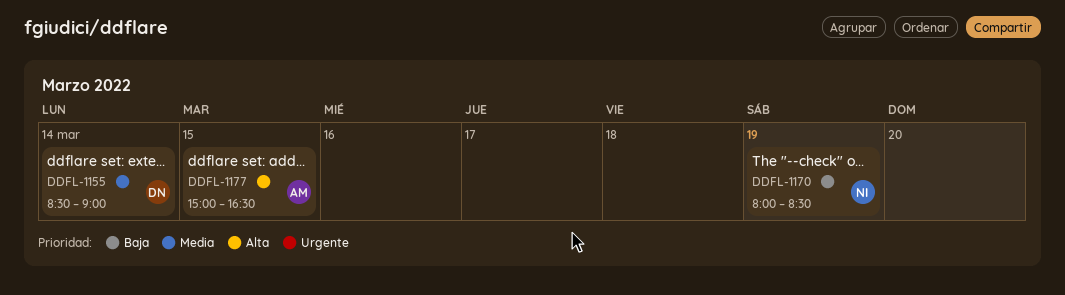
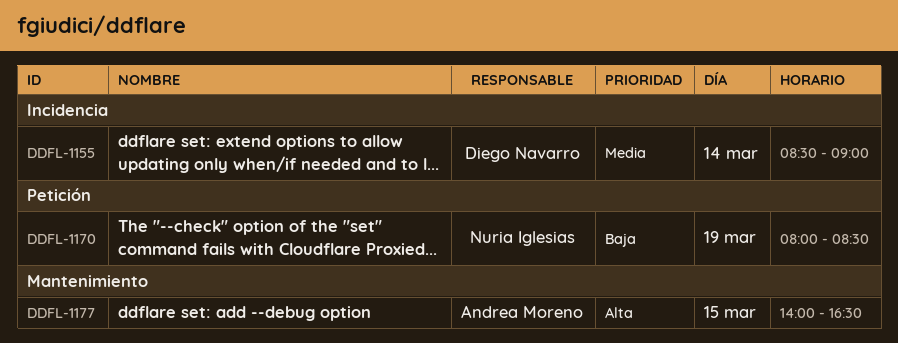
DDFL-1177, begins: 15:00 -> 14:00

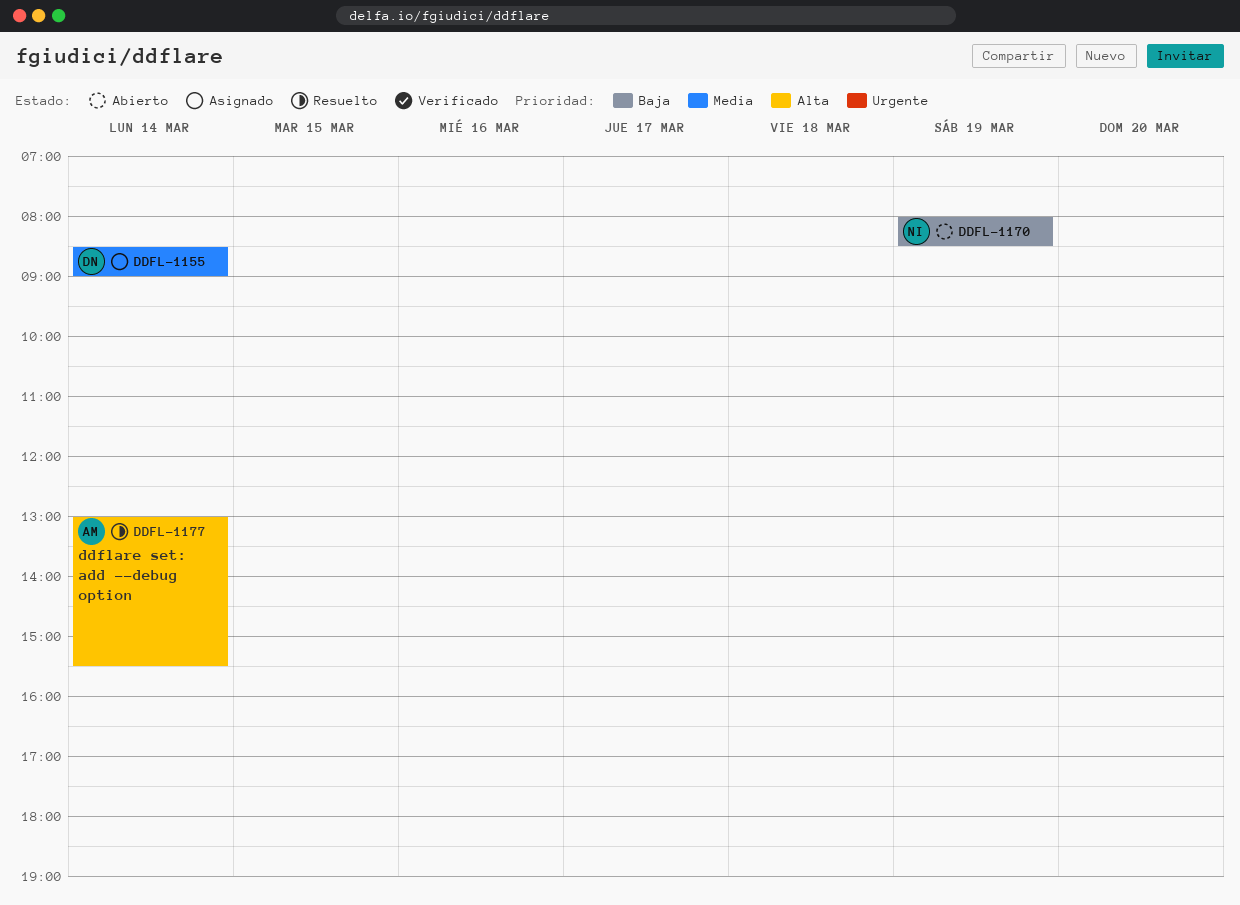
DDFL-1177, day: Mar 15 -> Mar 14
DDFL-1177, begins: 14:00 -> 13:00
DDFL-1177, ends: 16:30 -> 15:30

